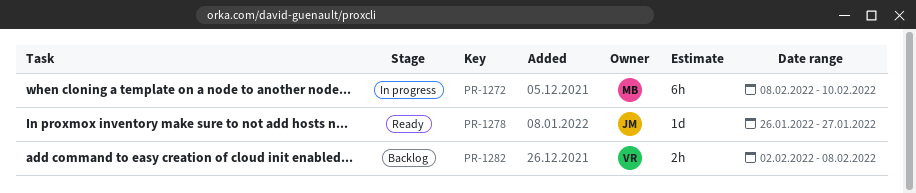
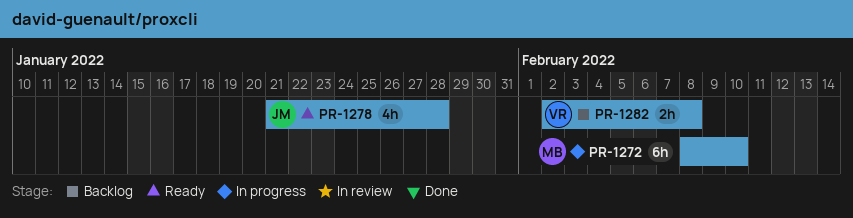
PR-1278, estimate: 1d -> 4h
PR-1278, start: Jan 26 -> Jan 21
PR-1278, due: Jan 27 -> Jan 28

